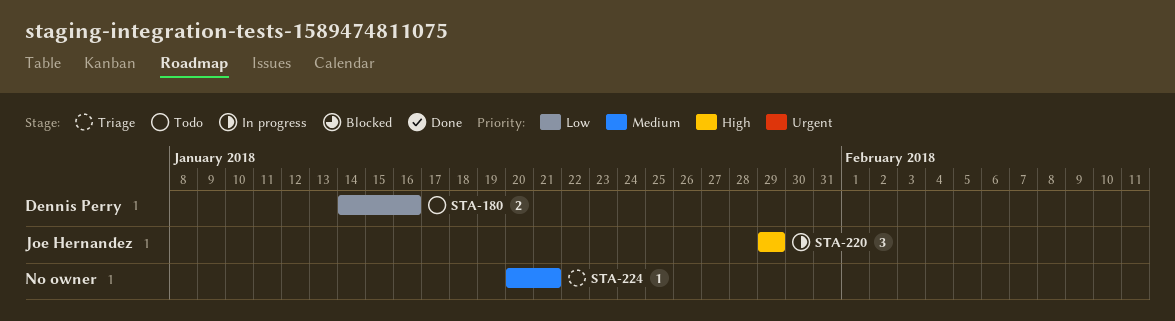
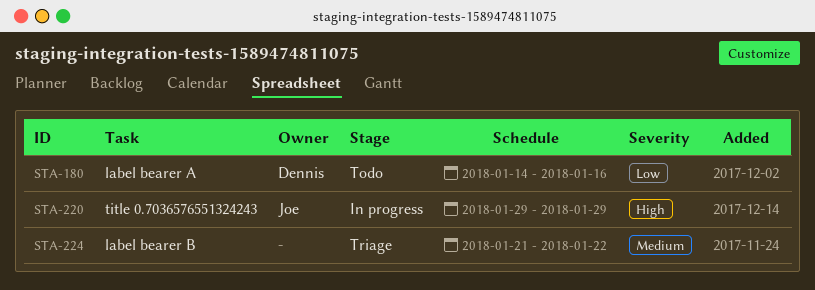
STA-224, start: Jan 20 -> Jan 21
STA-224, due: Jan 21 -> Jan 22

